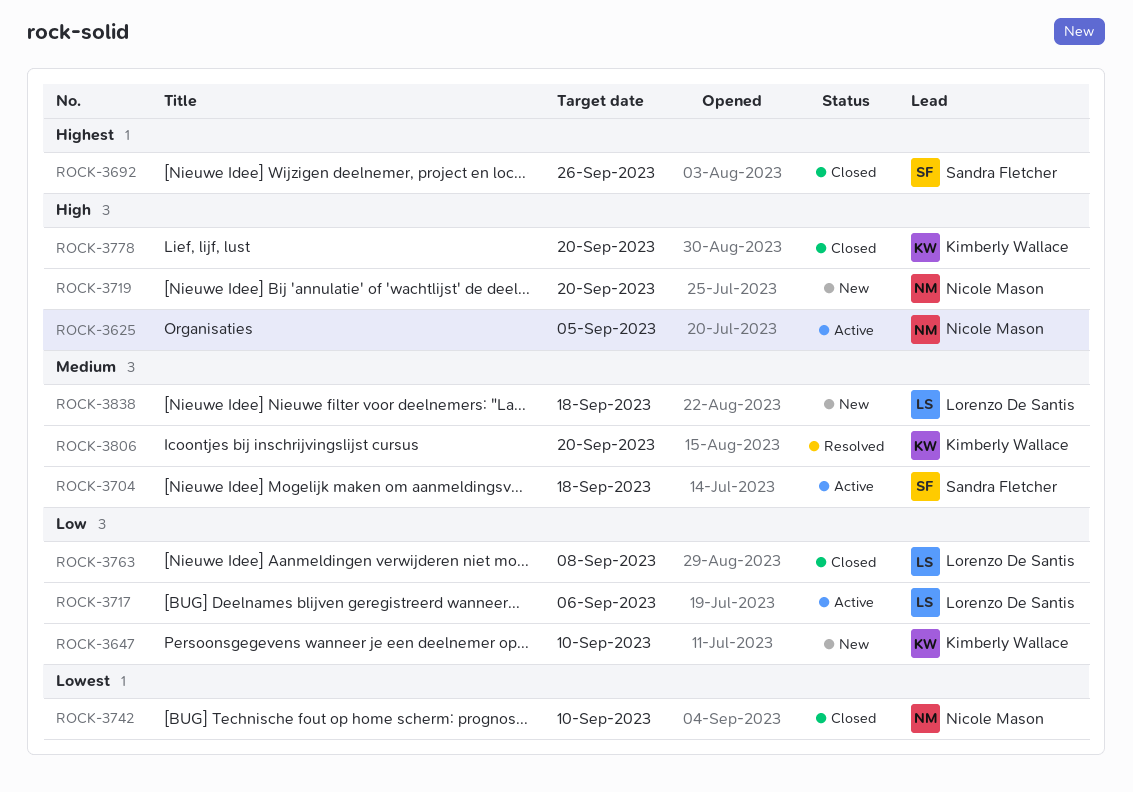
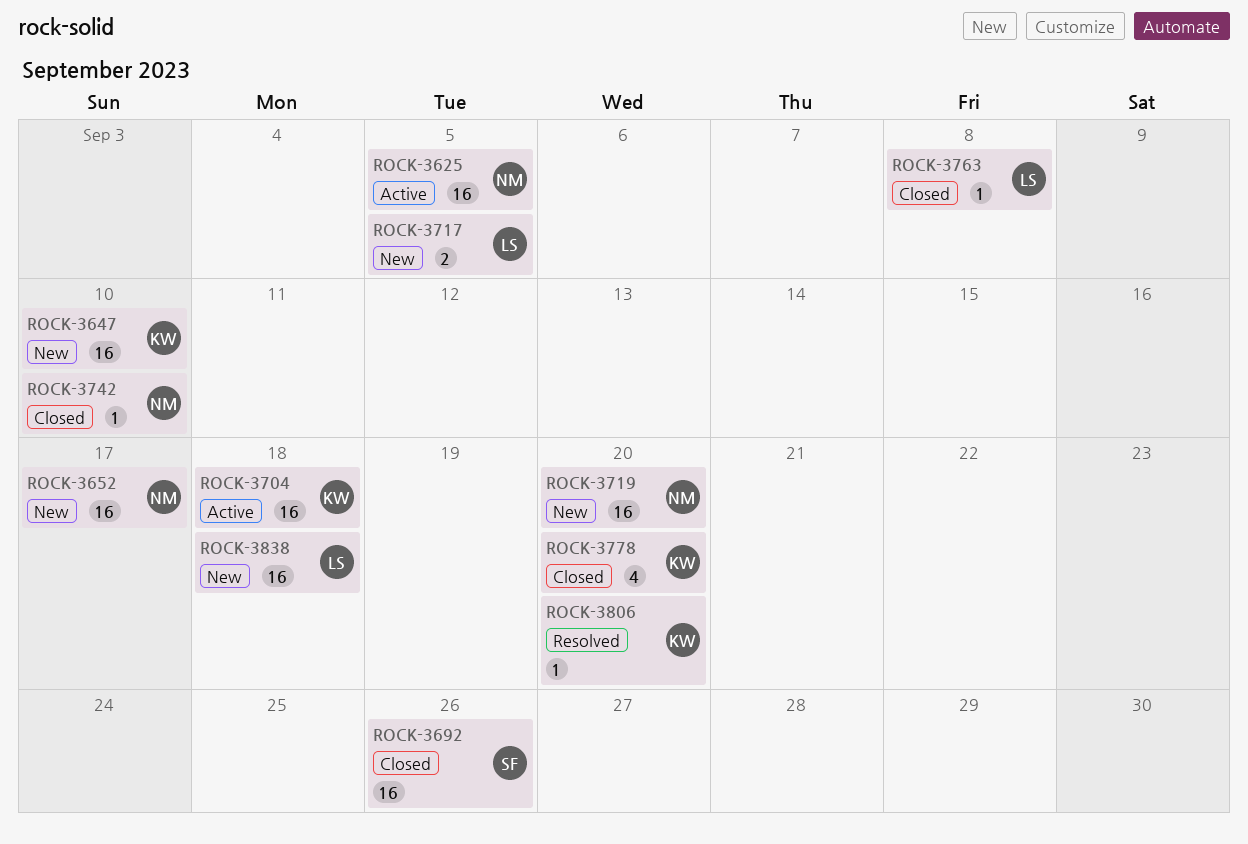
ROCK-3652: none -> present
ROCK-3704, owner: Sandra Fletcher -> Kimberly Wallace
ROCK-3717, status: Active -> New
ROCK-3717, due: Sep 6 -> Sep 5

